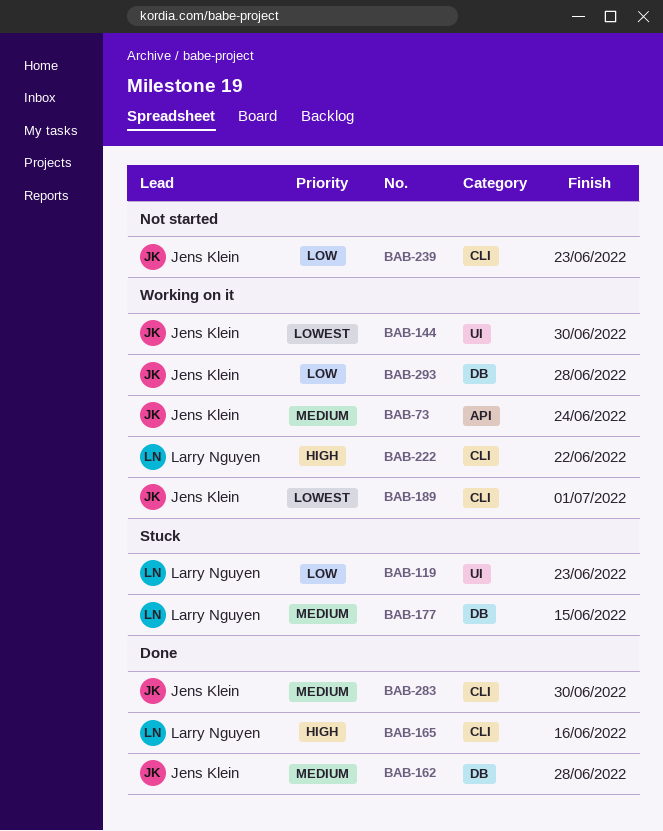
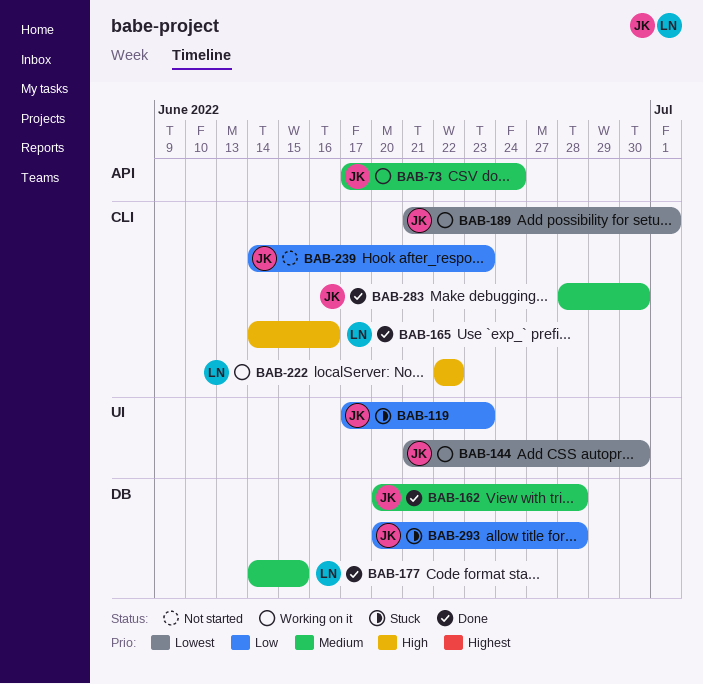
BAB-119, owner: Larry Nguyen -> Jens Klein
BAB-177, status: Stuck -> Done
BAB-293, status: Working on it -> Stuck

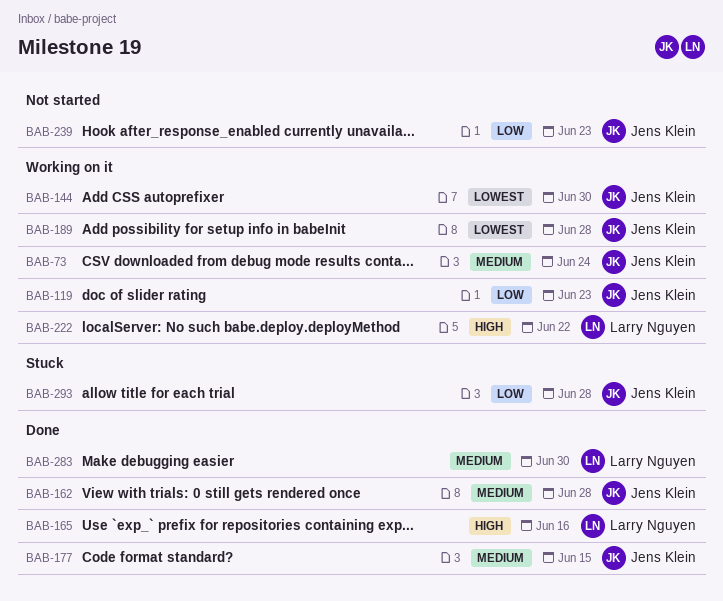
BAB-119, status: Stuck -> Working on it
BAB-177, owner: Larry Nguyen -> Jens Klein
BAB-189, due: Jul 1 -> Jun 28
BAB-283, owner: Jens Klein -> Larry Nguyen

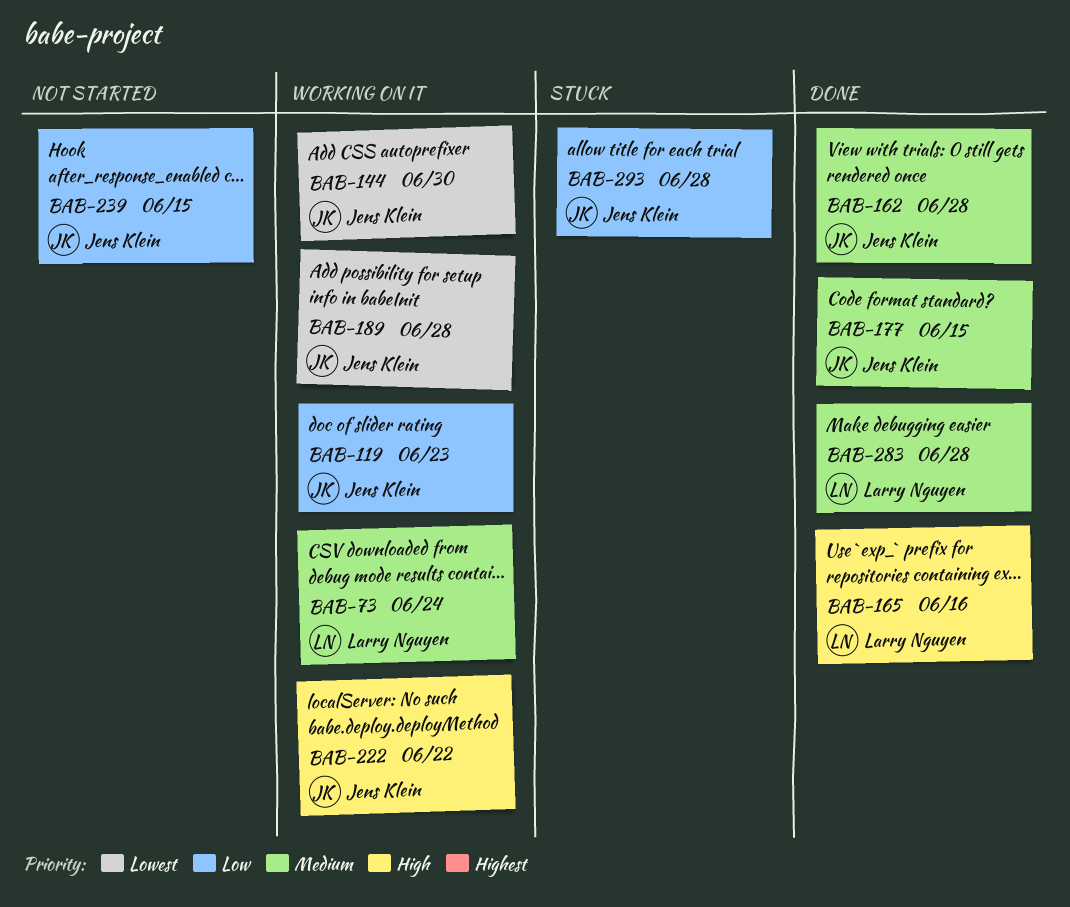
BAB-73, owner: Jens Klein -> Larry Nguyen
BAB-222, owner: Larry Nguyen -> Jens Klein
BAB-239, due: Jun 23 -> Jun 15
BAB-283, due: Jun 30 -> Jun 28

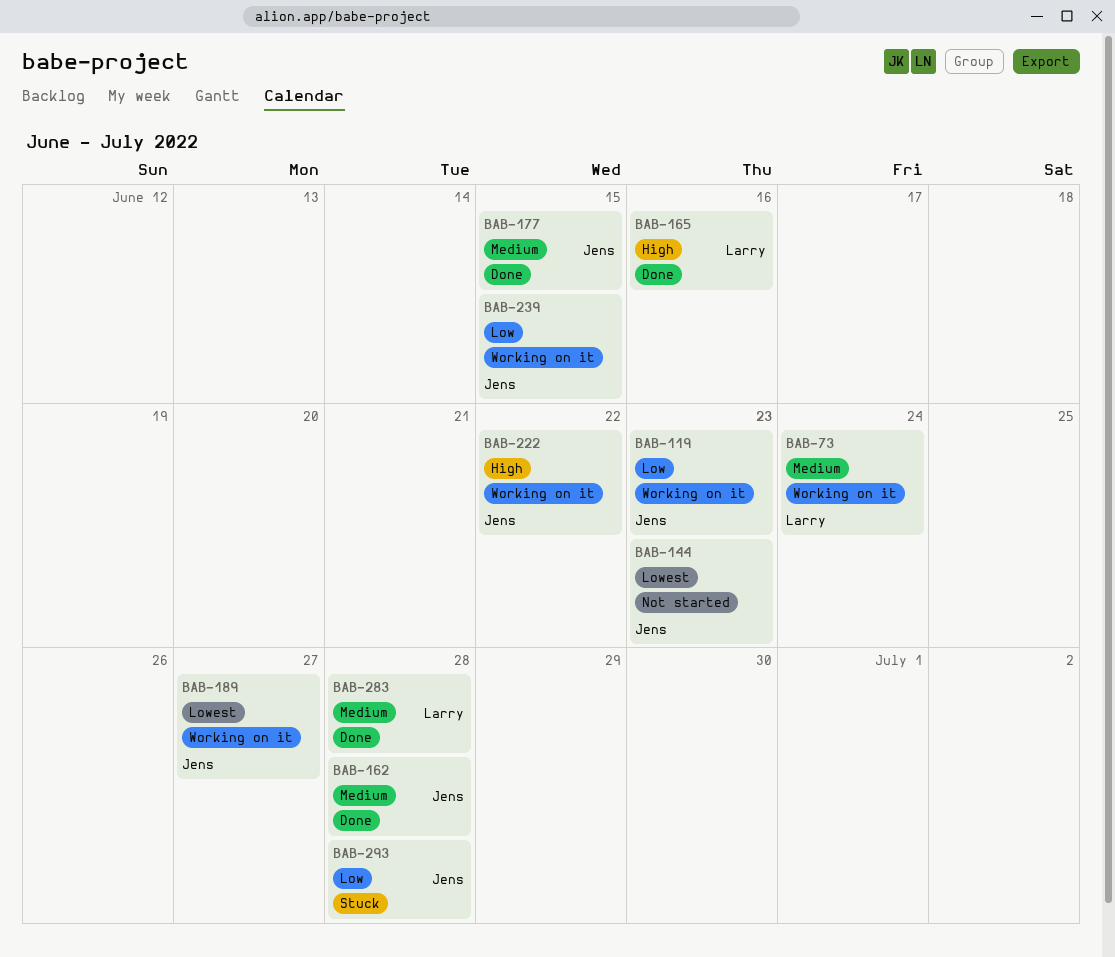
BAB-144, status: Working on it -> Not started
BAB-144, due: Jun 30 -> Jun 23
BAB-189, due: Jun 28 -> Jun 27
BAB-239, status: Not started -> Working on it

